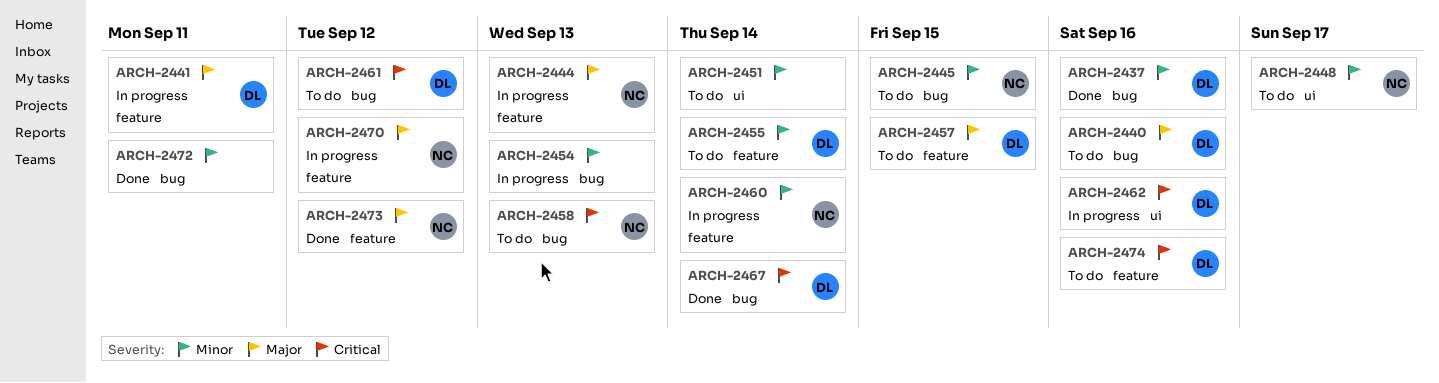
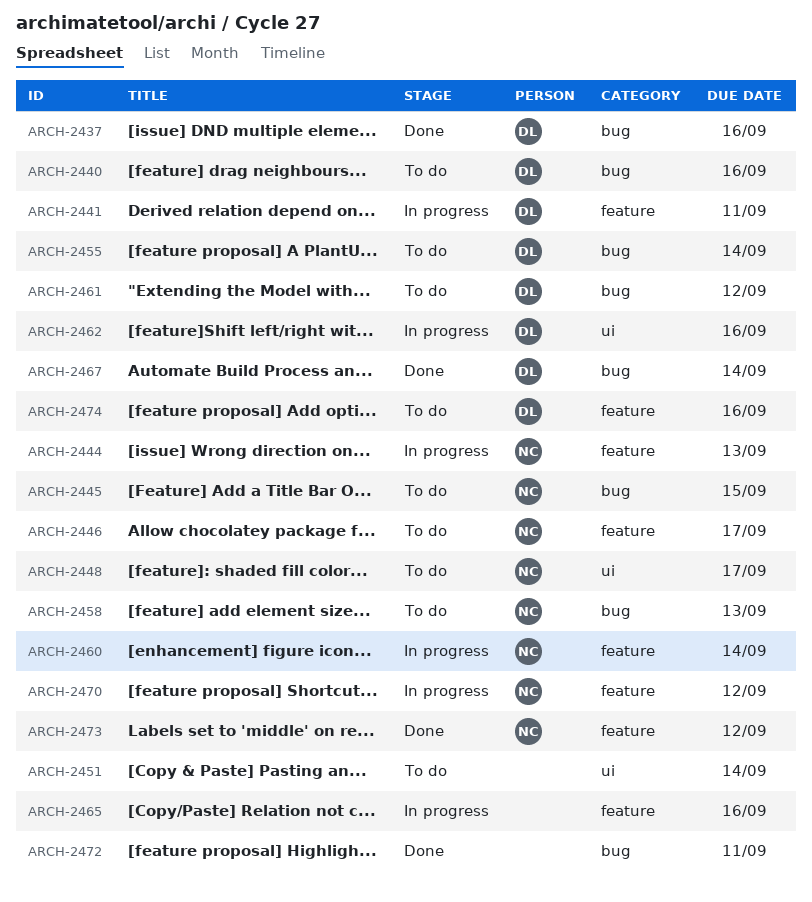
ARCH-2446: none -> present
ARCH-2454: present -> none
ARCH-2455, label: feature -> bug
ARCH-2457: present -> none
ARCH-2465: none -> present

